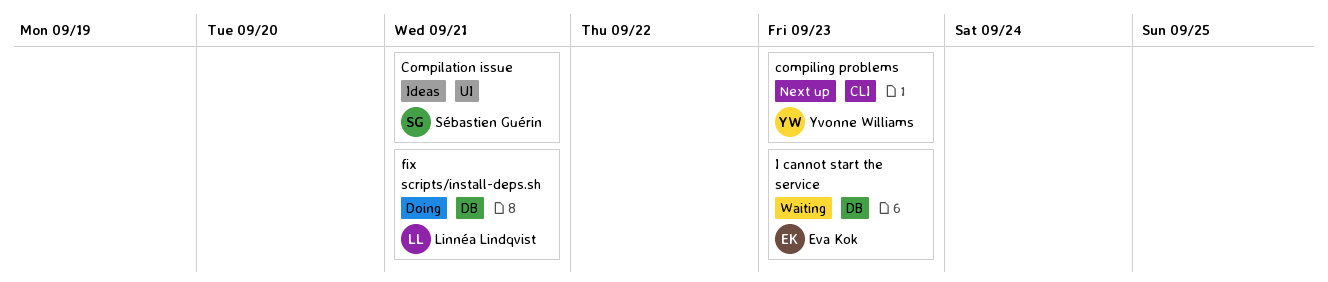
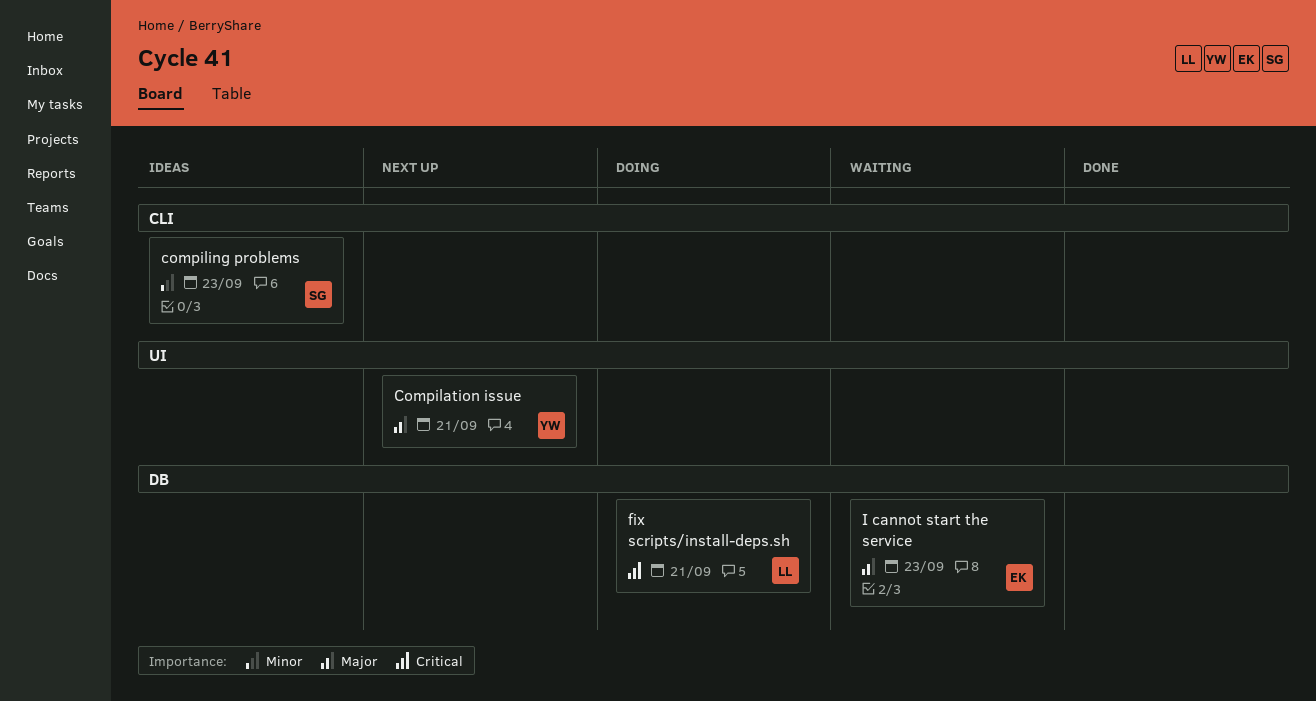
Compilation issue, status: Ideas -> Next up
Compilation issue, owner: Sébastien Guérin -> Yvonne Williams
compiling problems, status: Next up -> Ideas
compiling problems, owner: Yvonne Williams -> Sébastien Guérin

